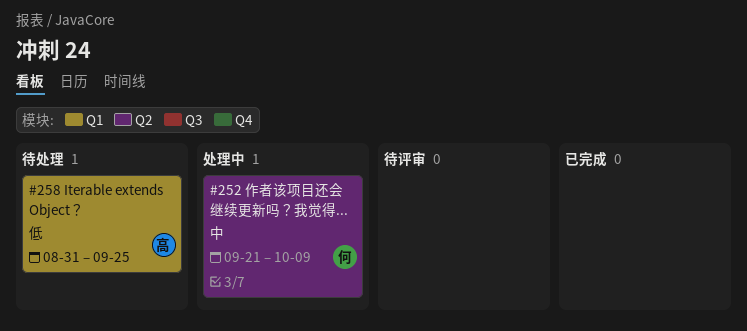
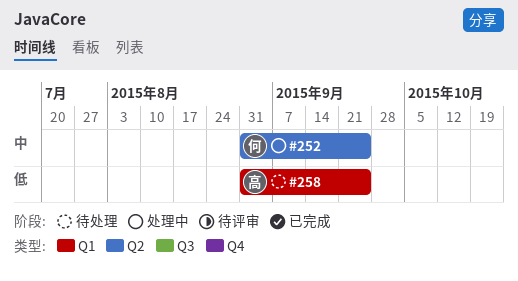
#252, start: Sep 21 -> Aug 31
#252, due: Oct 9 -> Sep 25

